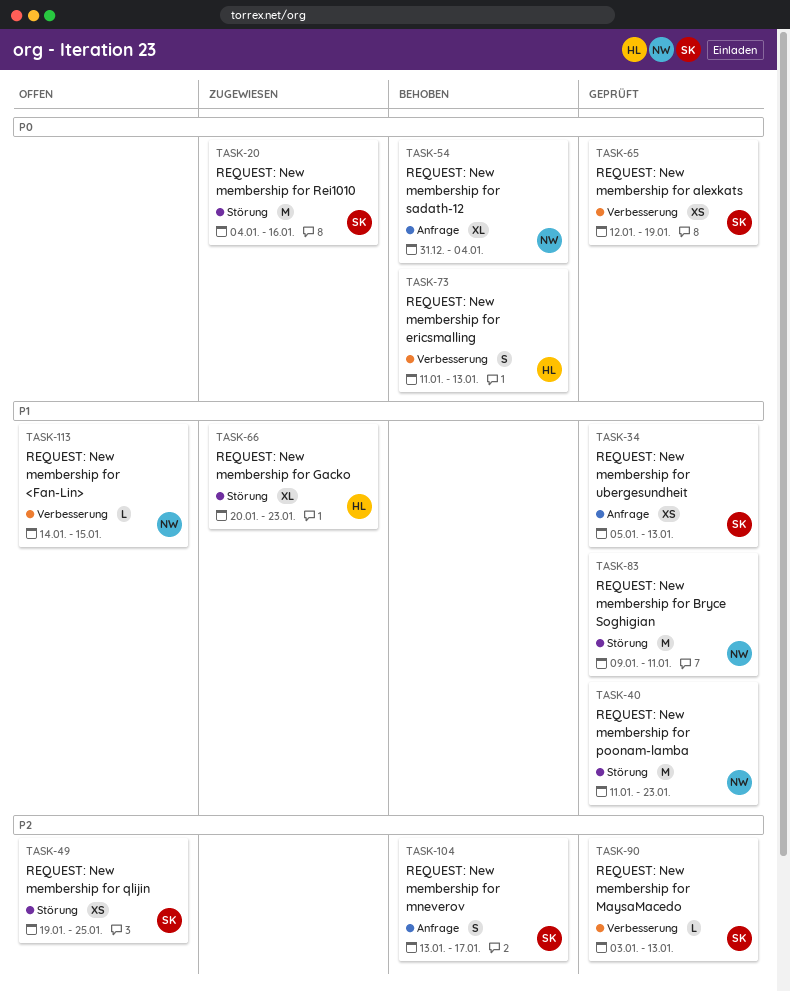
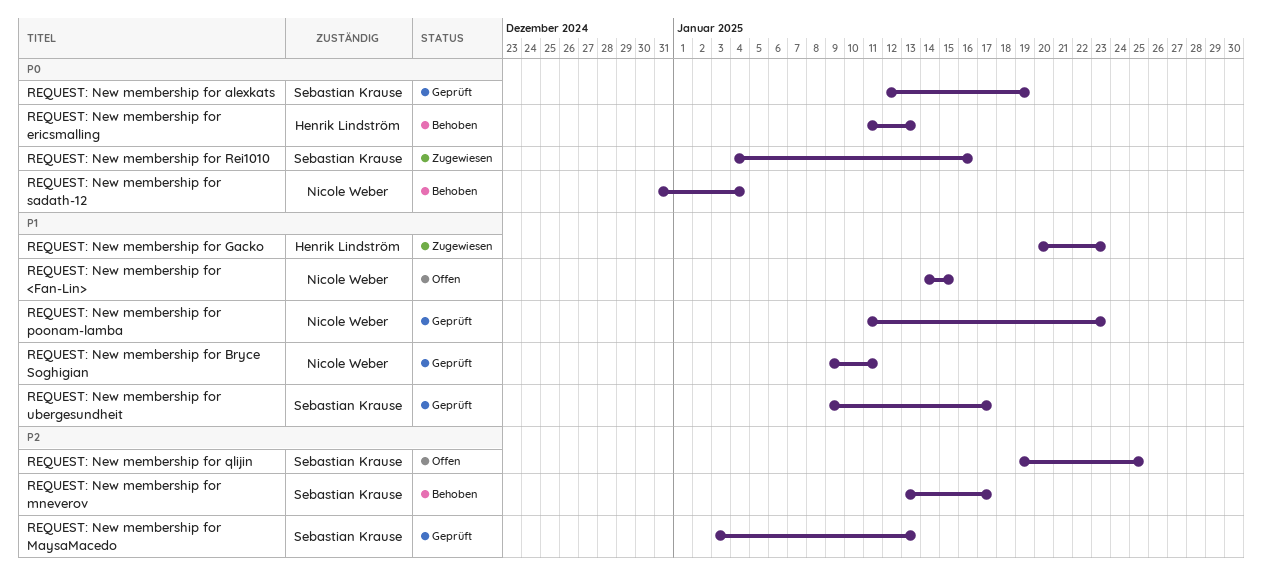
REQUEST: New membership for ubergesundheit, start: Jan 5 -> Jan 9
REQUEST: New membership for ubergesundheit, due: Jan 13 -> Jan 17

